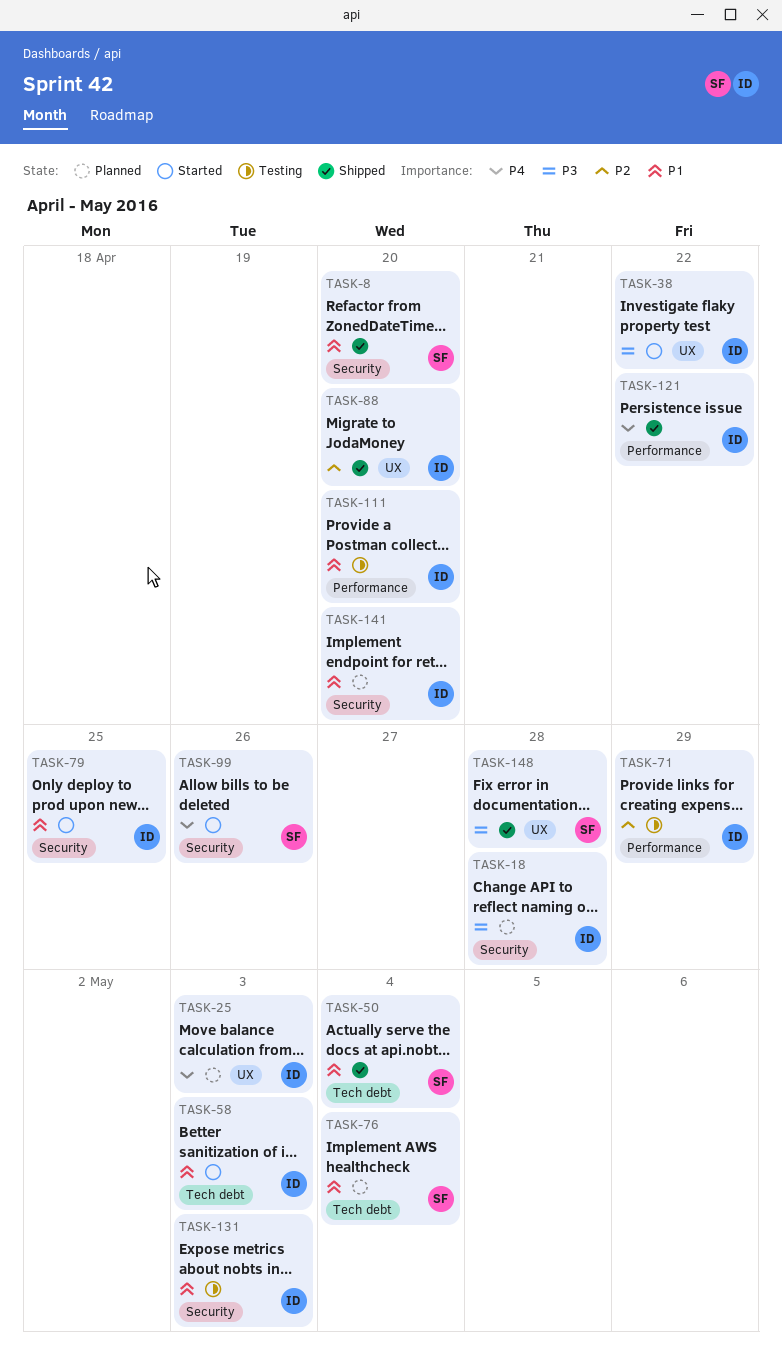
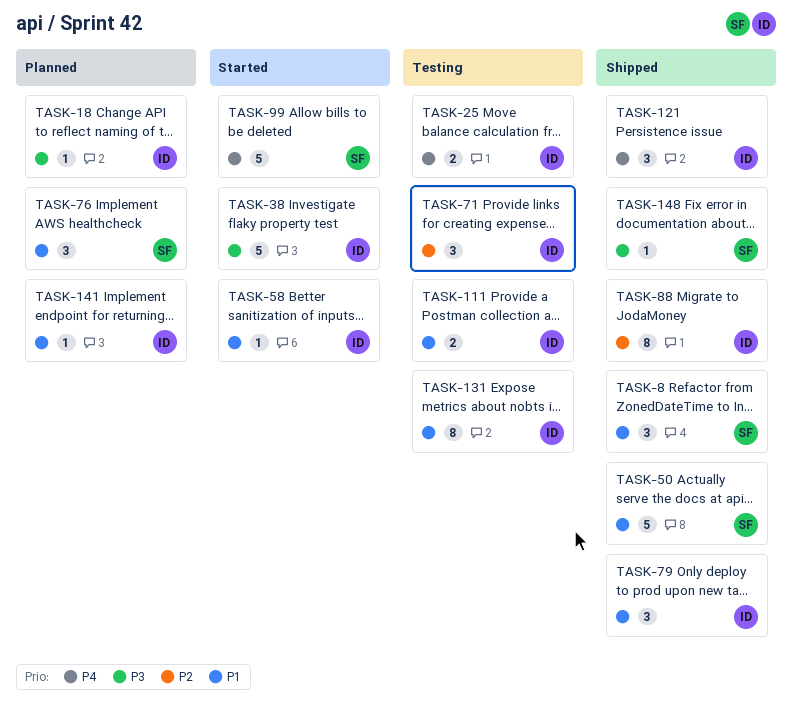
TASK-25, status: Planned -> Testing
TASK-79, status: Started -> Shipped

